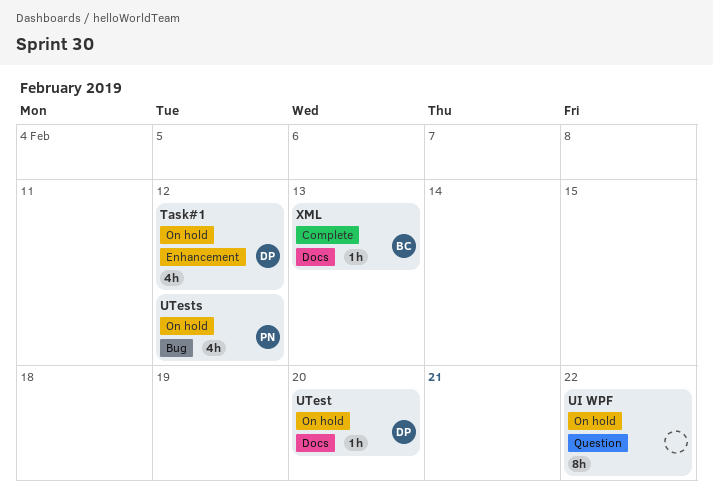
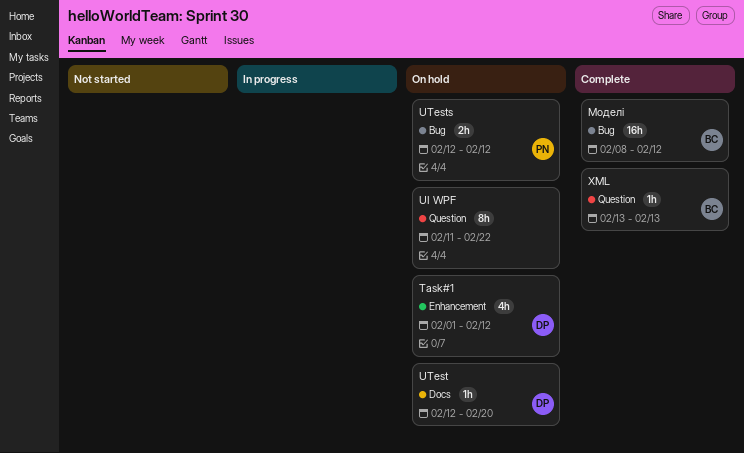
UTests, estimate: 4h -> 2h
XML, label: Docs -> Question
Моделі: none -> present

